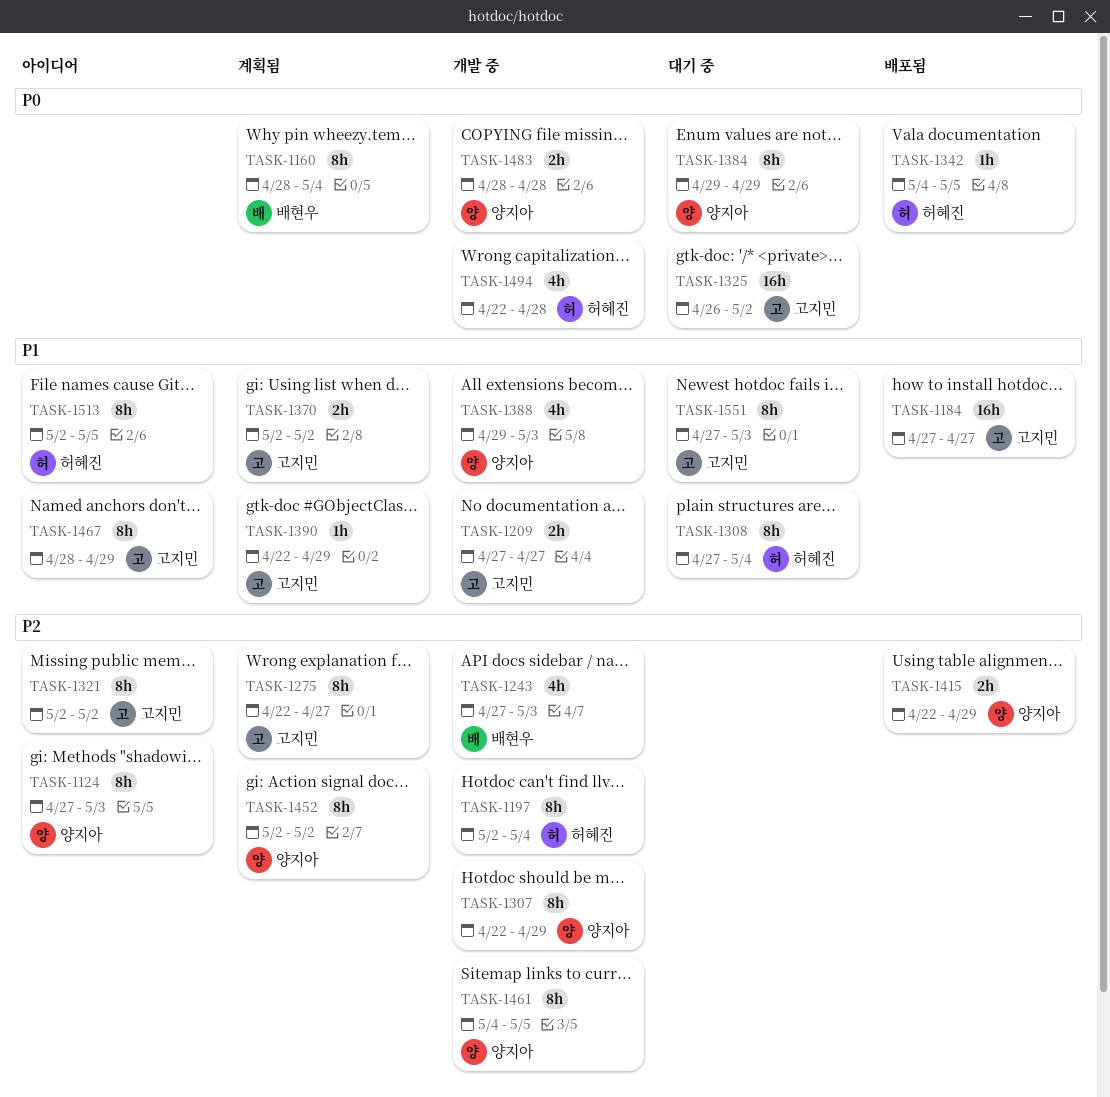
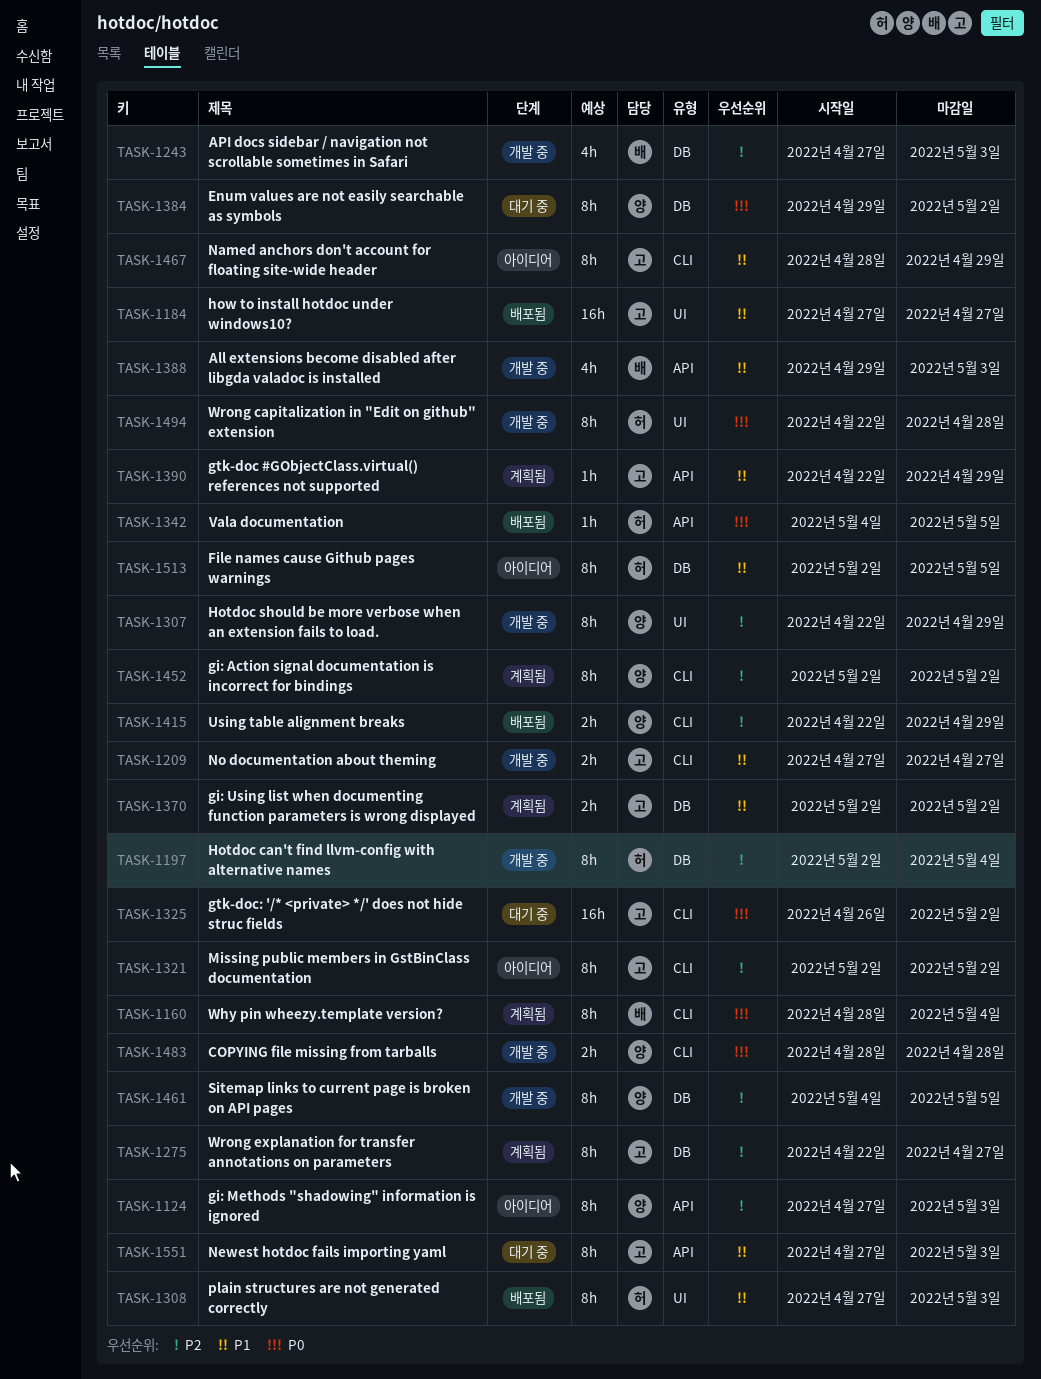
TASK-1308, status: 대기 중 -> 배포됨
TASK-1308, due: May 4 -> May 3
TASK-1384, due: Apr 29 -> May 2
TASK-1388, owner: 양지아 -> 배현우
TASK-1494, estimate: 4h -> 8h

